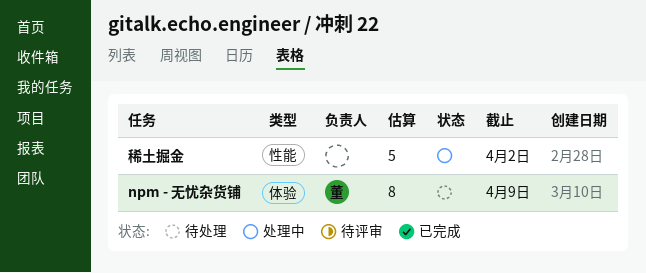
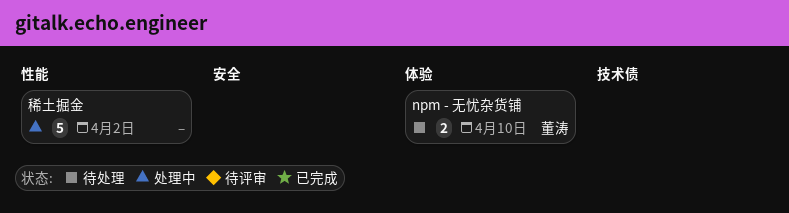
npm - 无忧杂货铺, estimate: 8 -> 2
npm - 无忧杂货铺, due: Apr 9 -> Apr 10

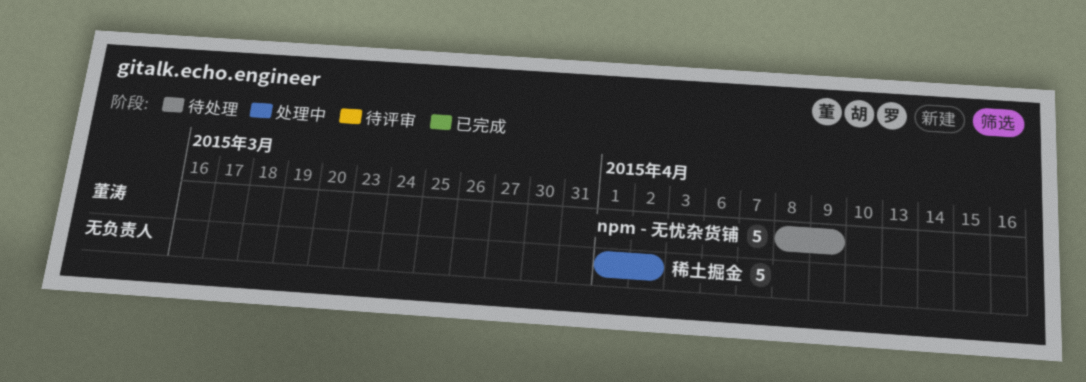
npm - 无忧杂货铺, estimate: 2 -> 5
npm - 无忧杂货铺, due: Apr 10 -> Apr 9

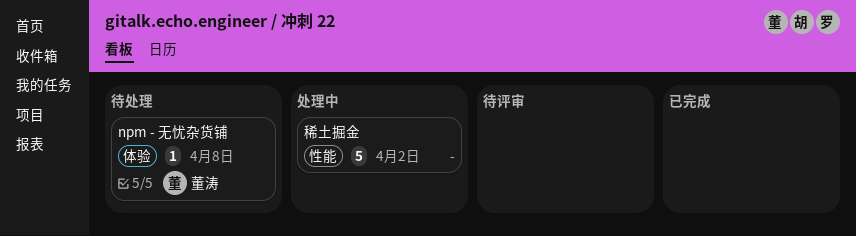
npm - 无忧杂货铺, estimate: 5 -> 1
npm - 无忧杂货铺, due: Apr 9 -> Apr 8

